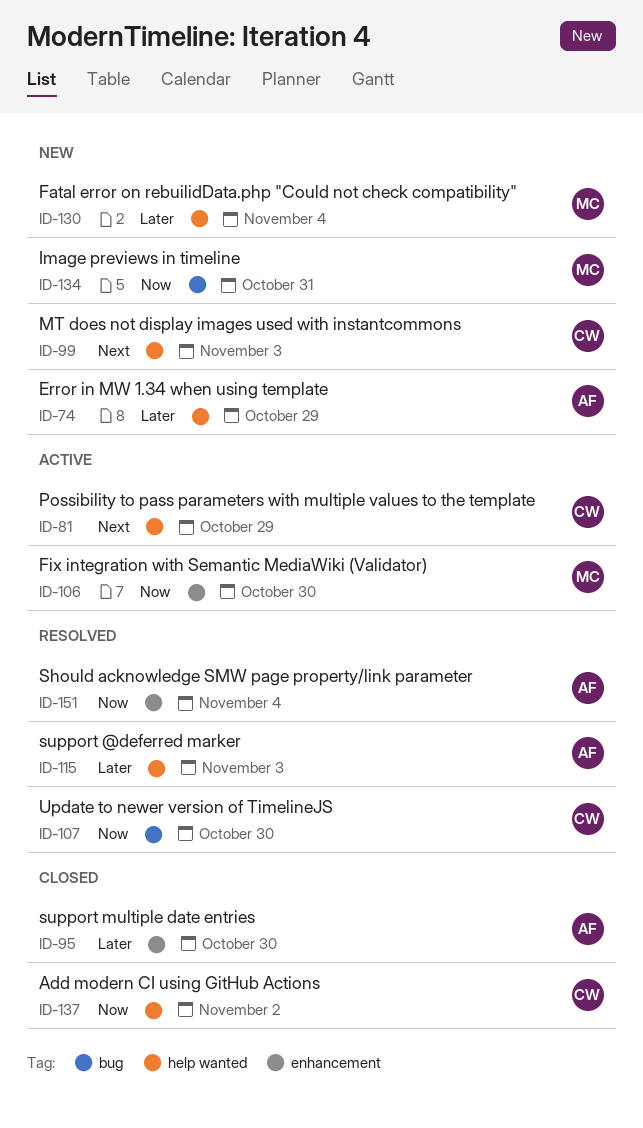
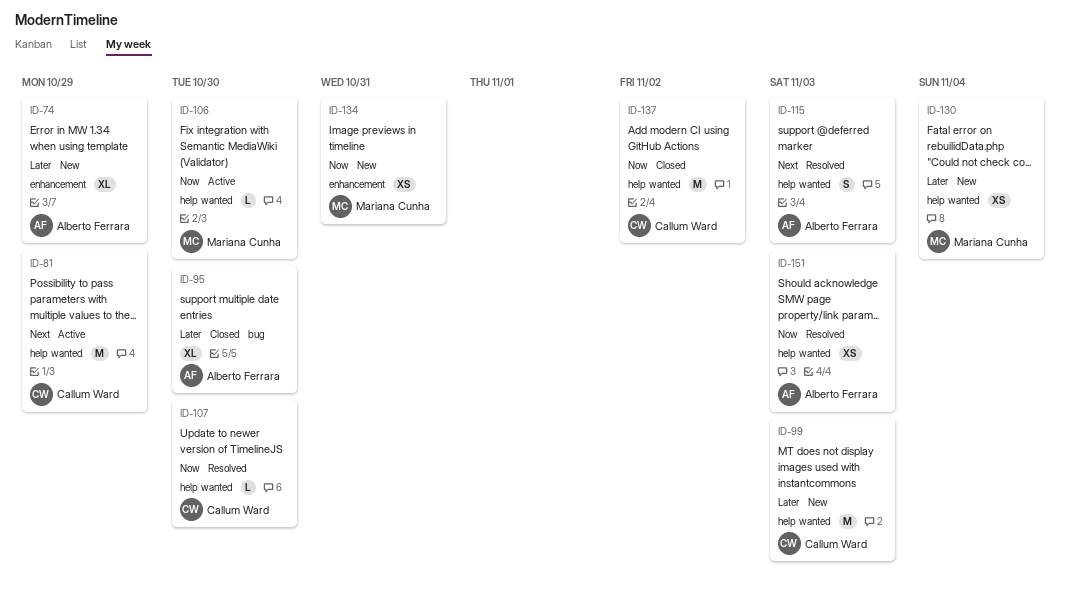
ID-74, label: help wanted -> enhancement
ID-95, label: enhancement -> bug
ID-99, priority: Next -> Later
ID-106, label: enhancement -> help wanted
ID-107, label: bug -> help wanted
ID-115, priority: Later -> Next
ID-134, label: bug -> enhancement
ID-151, label: enhancement -> help wanted
ID-151, due: Nov 4 -> Nov 3

